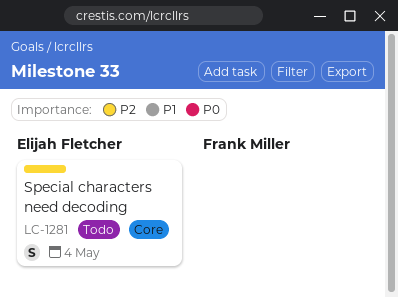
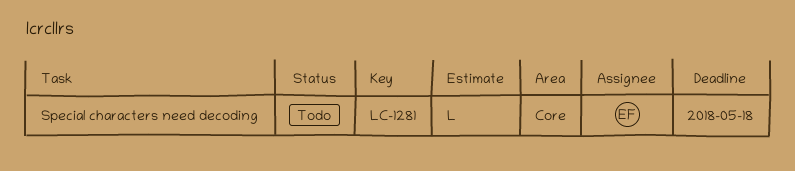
LC-1281, estimate: S -> L
LC-1281, due: May 4 -> May 18

